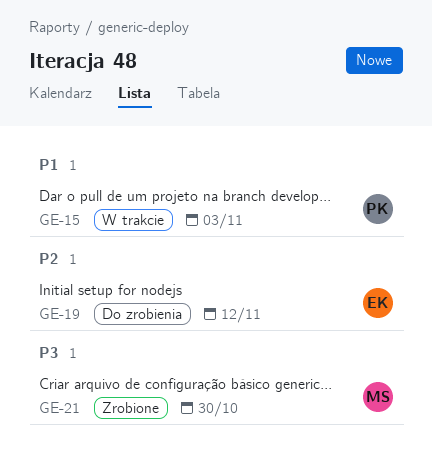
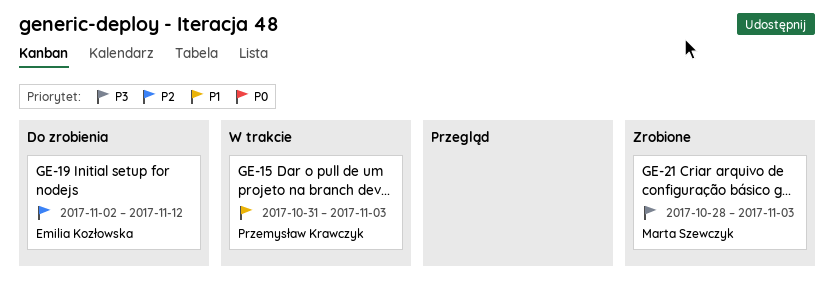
GE-21, due: Oct 30 -> Nov 3

